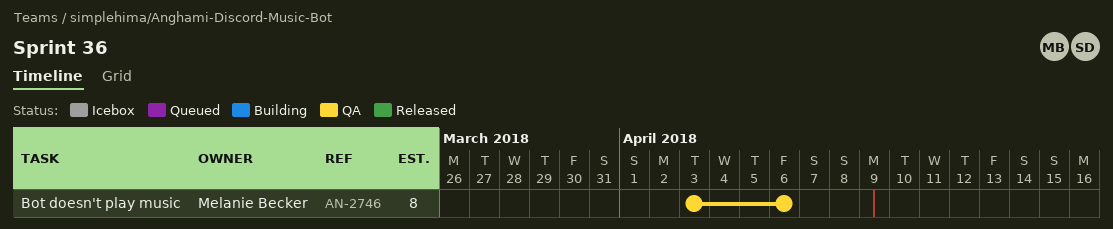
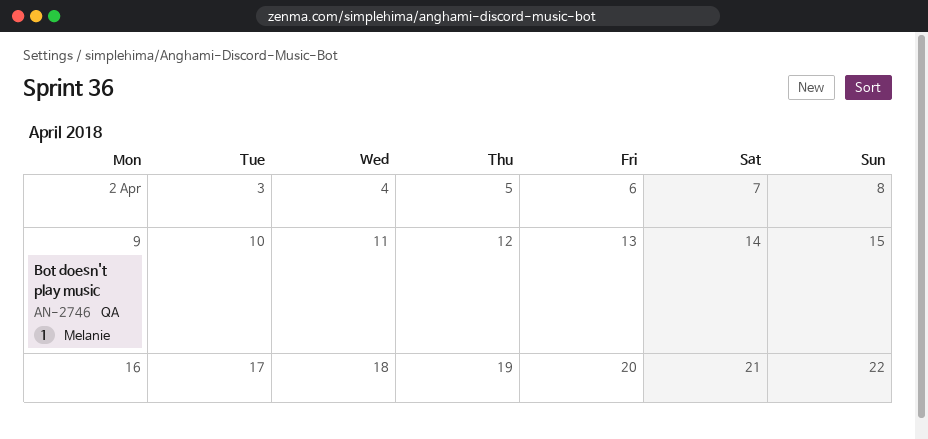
AN-2746, estimate: 8 -> 1
AN-2746, due: Apr 6 -> Apr 9

